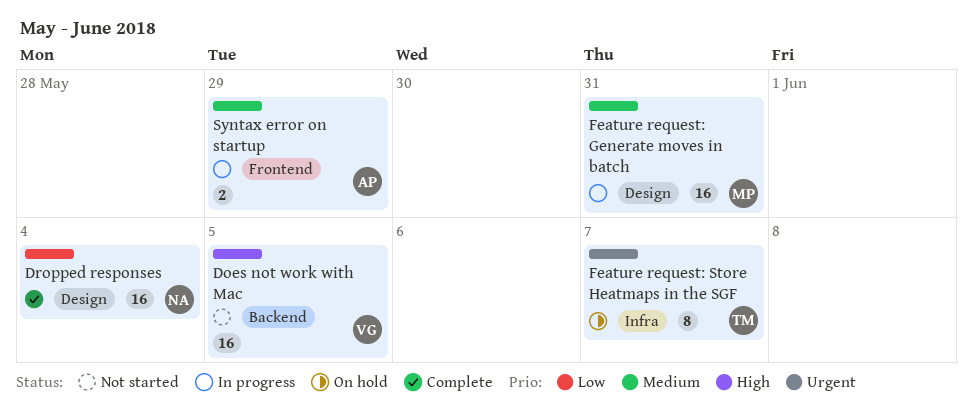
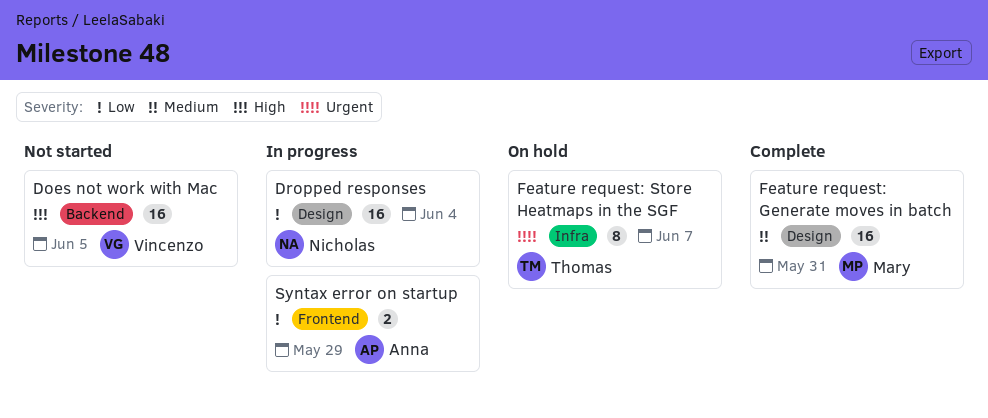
Dropped responses, status: Complete -> In progress
Feature request: Generate moves in batch, status: In progress -> Complete
Syntax error on startup, priority: Medium -> Low

